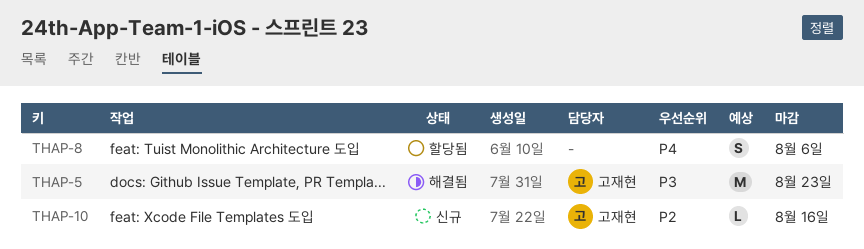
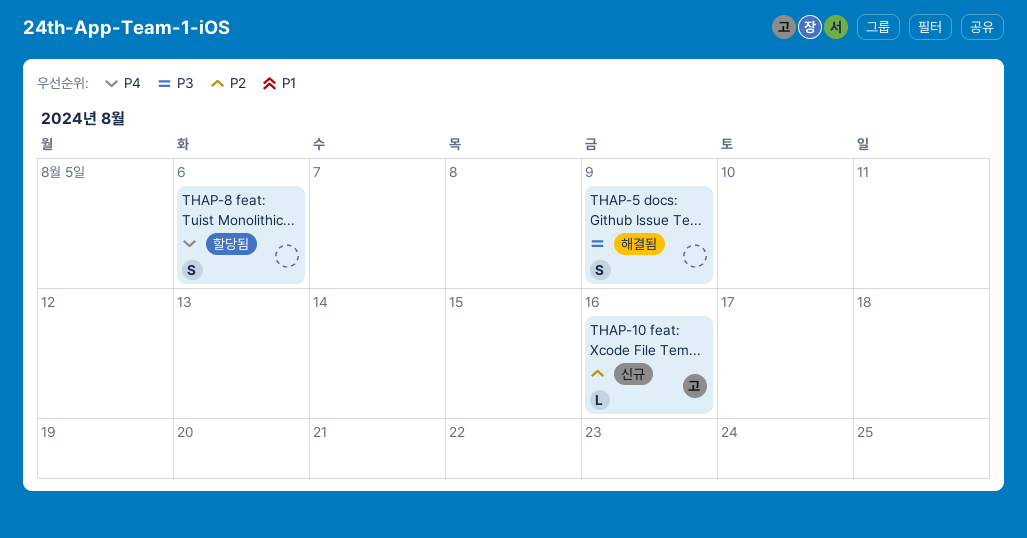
THAP-5, owner: 고재현 -> none
THAP-5, estimate: M -> S
THAP-5, due: Aug 23 -> Aug 9

